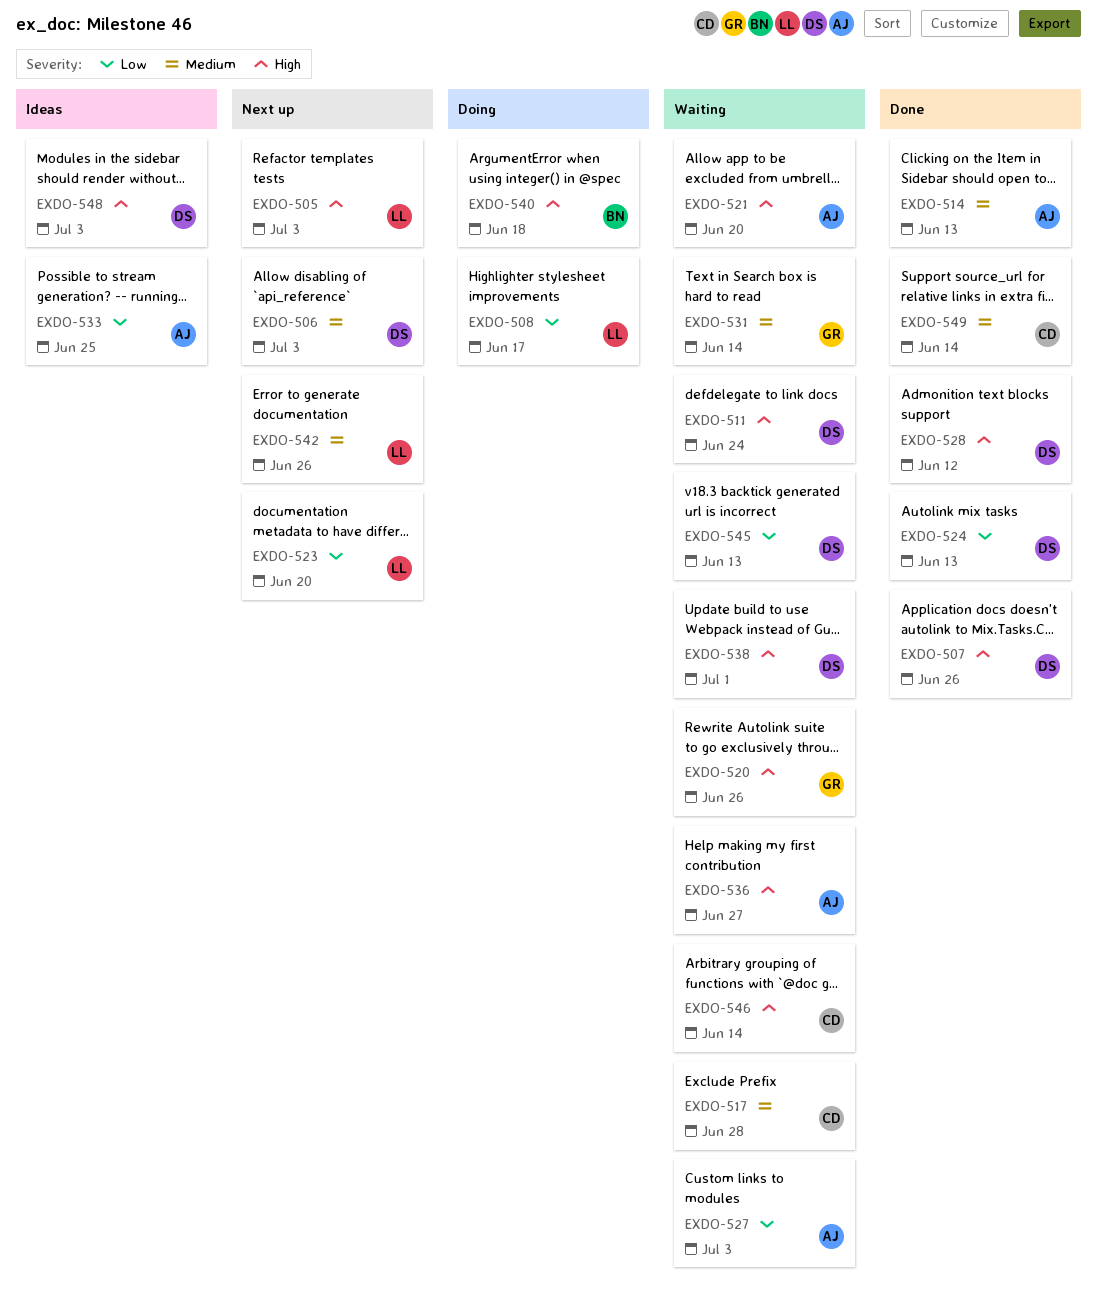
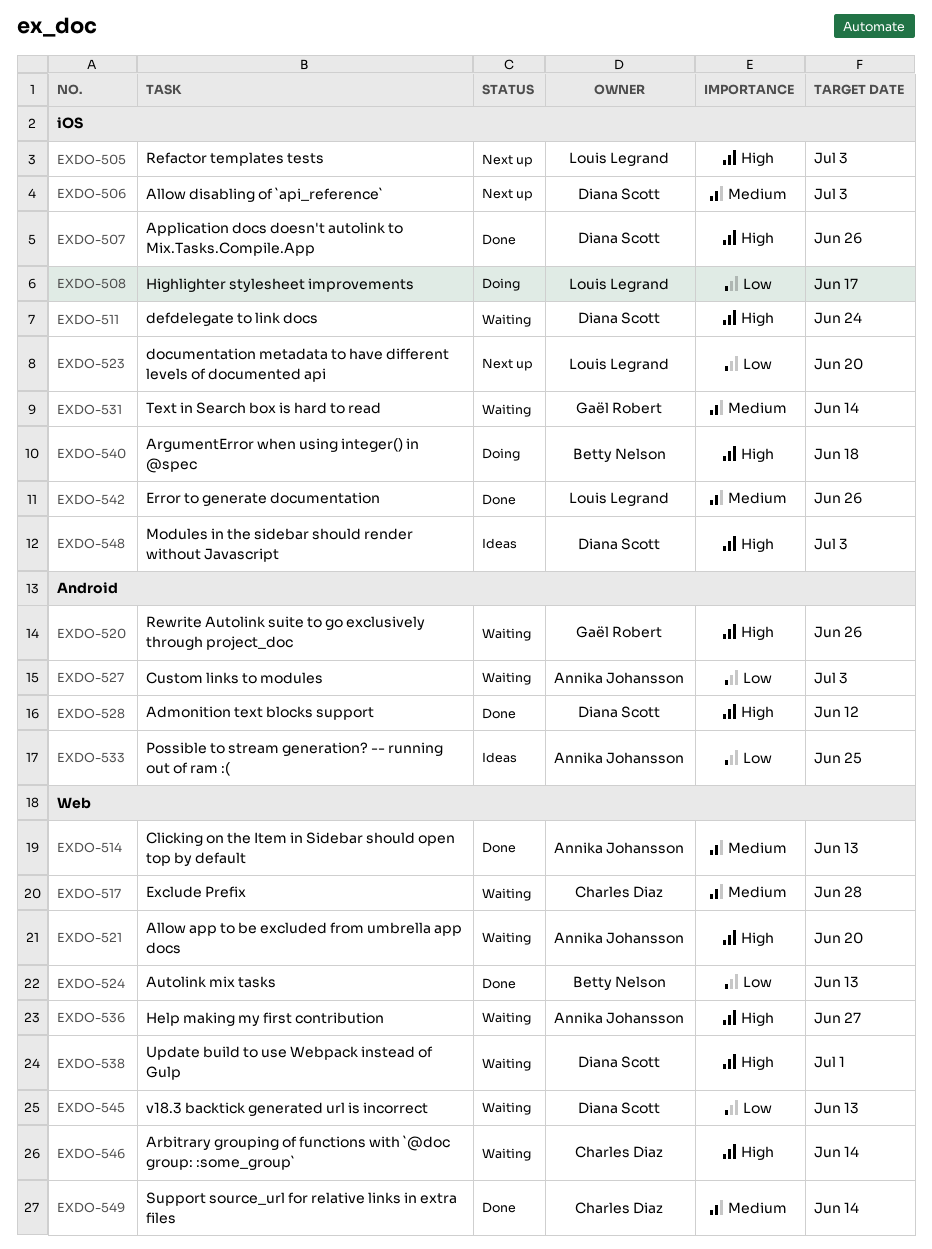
EXDO-524, owner: Diana Scott -> Betty Nelson
EXDO-542, status: Next up -> Done

